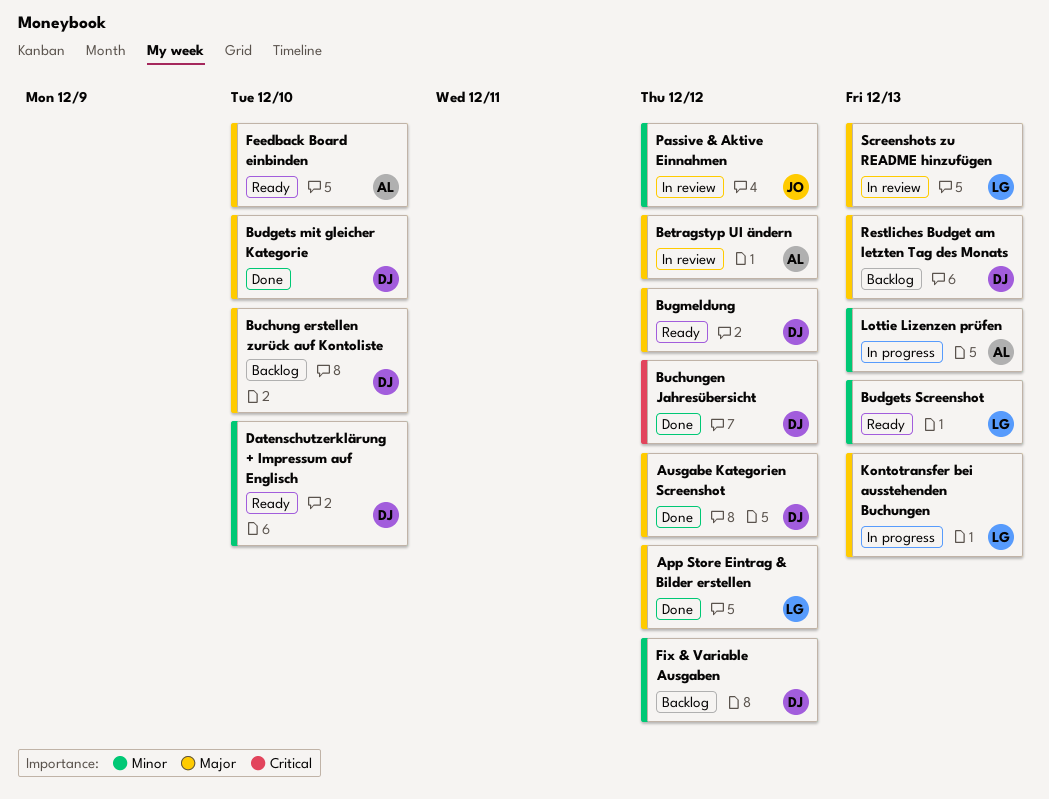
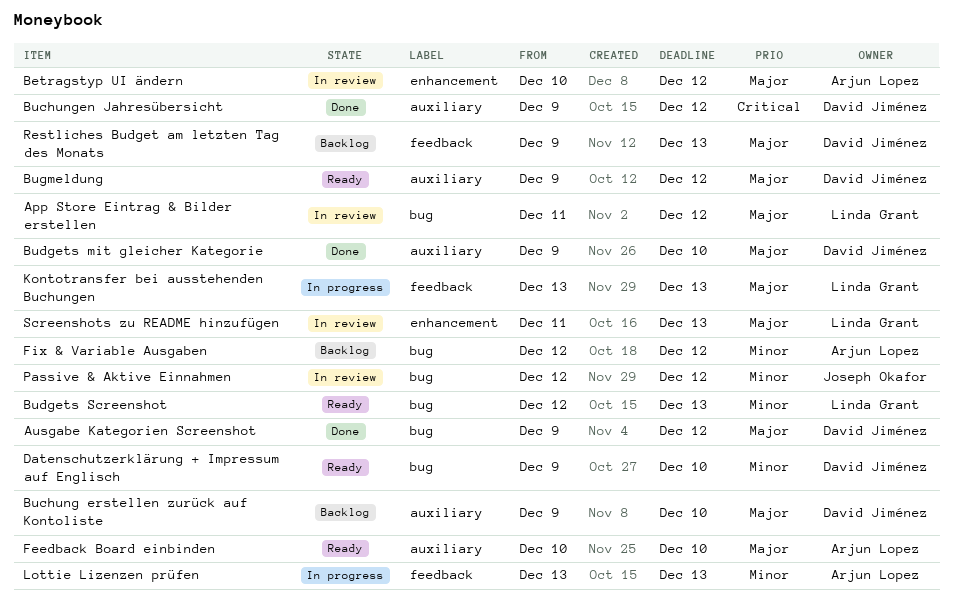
App Store Eintrag & Bilder erstellen, status: Done -> In review
Fix & Variable Ausgaben, owner: David Jiménez -> Arjun Lopez

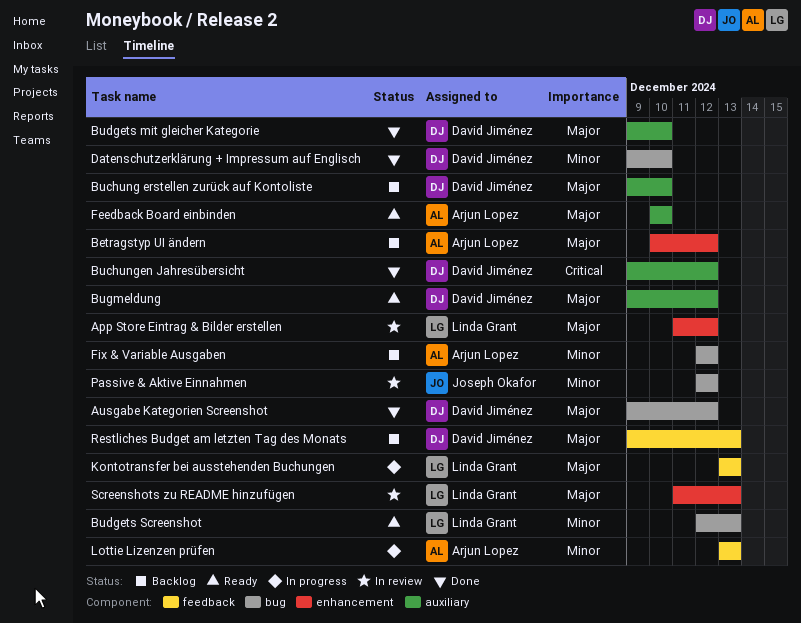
App Store Eintrag & Bilder erstellen, label: bug -> enhancement
Betragstyp UI ändern, status: In review -> Backlog
Datenschutzerklärung + Impressum auf Englisch, status: Ready -> Done

